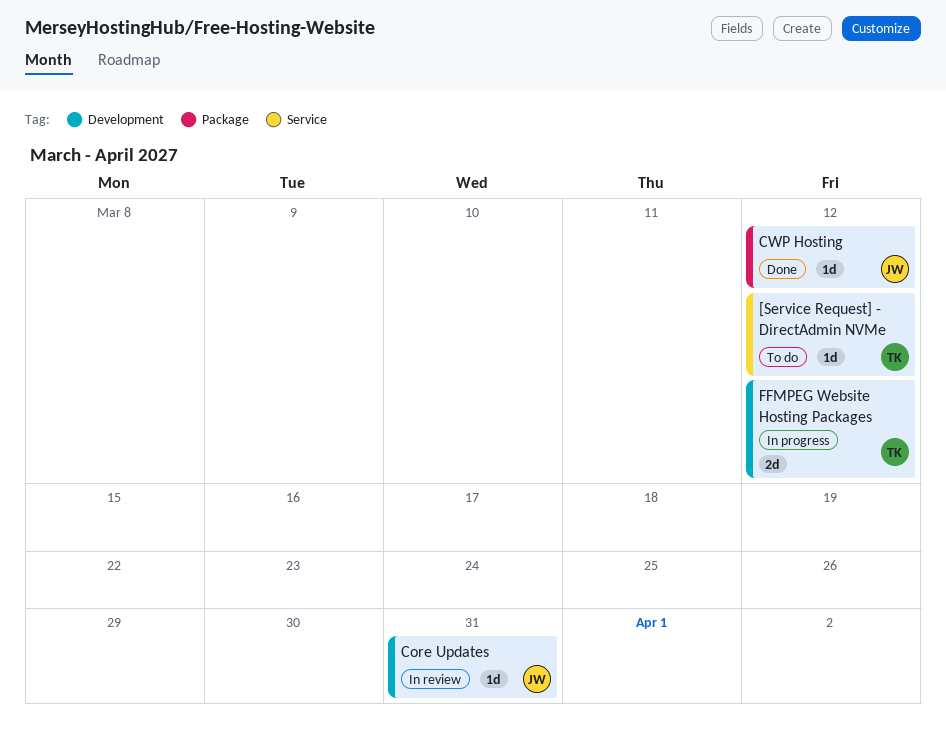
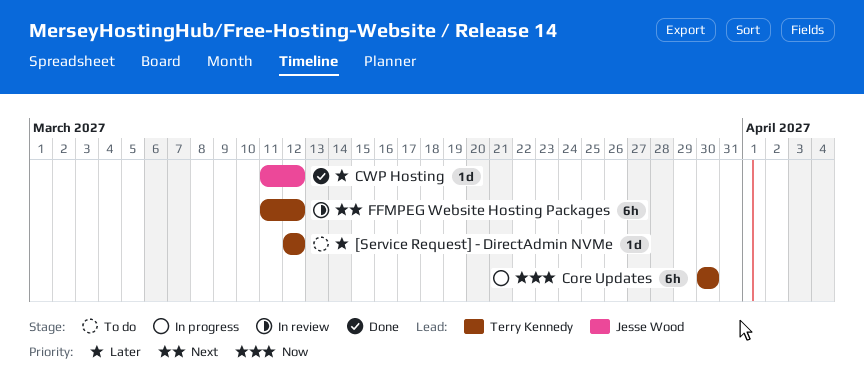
Core Updates, status: In review -> In progress
Core Updates, owner: Jesse Wood -> Terry Kennedy
Core Updates, estimate: 1d -> 6h
Core Updates, due: Mar 31 -> Mar 30
FFMPEG Website Hosting Packages, status: In progress -> In review
FFMPEG Website Hosting Packages, estimate: 2d -> 6h

